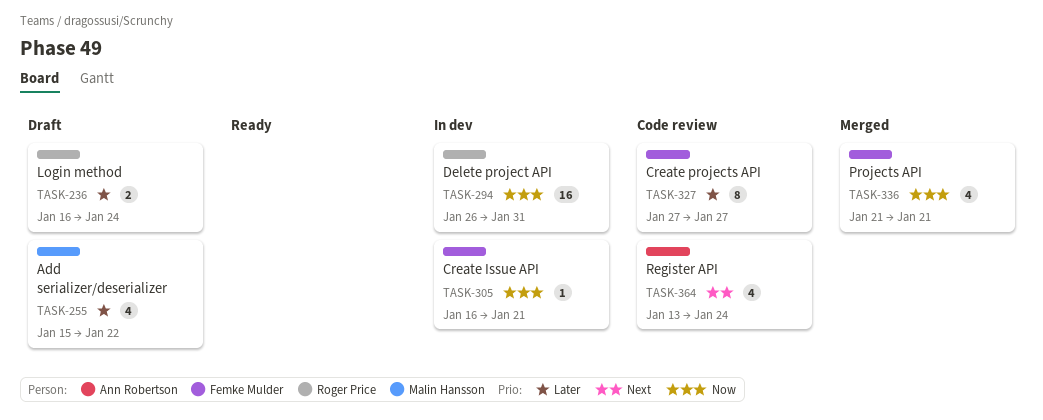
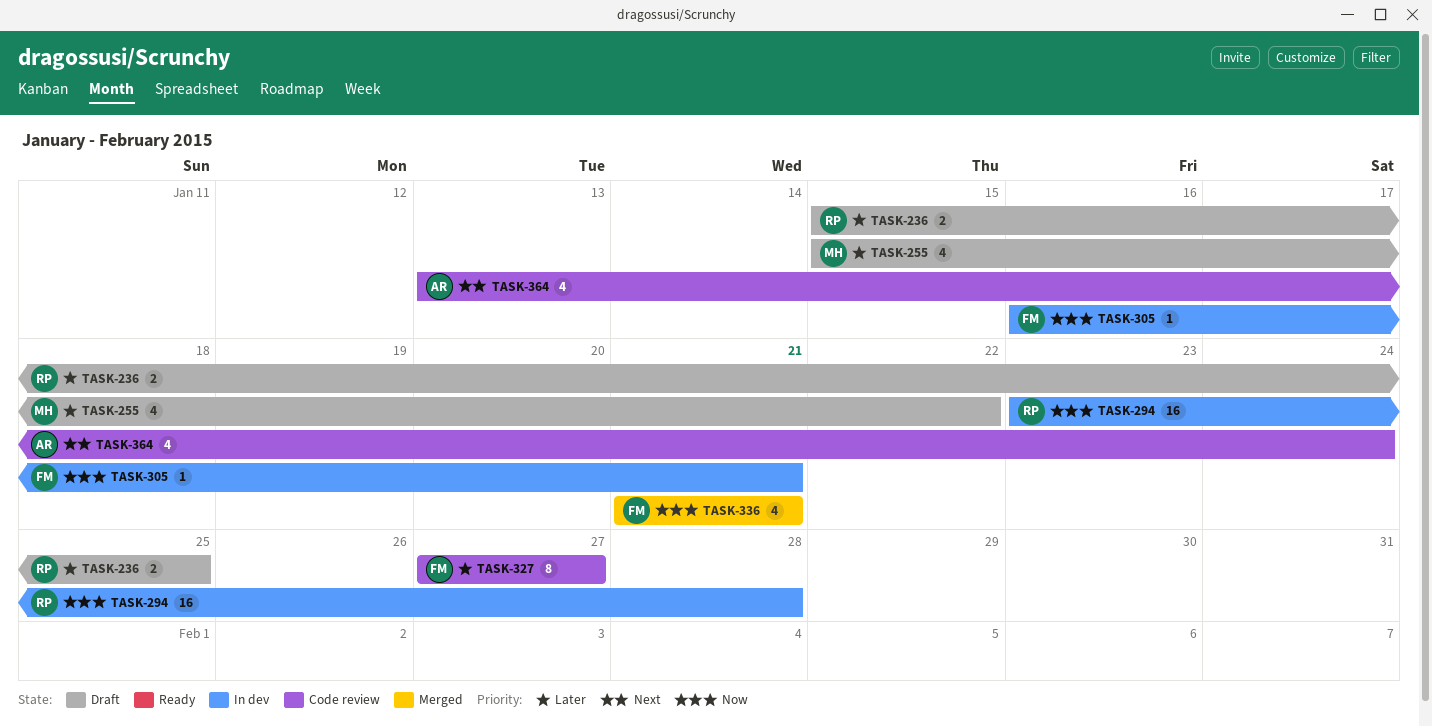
TASK-236, start: Jan 16 -> Jan 15
TASK-236, due: Jan 24 -> Jan 25
TASK-294, start: Jan 26 -> Jan 23
TASK-294, due: Jan 31 -> Jan 28

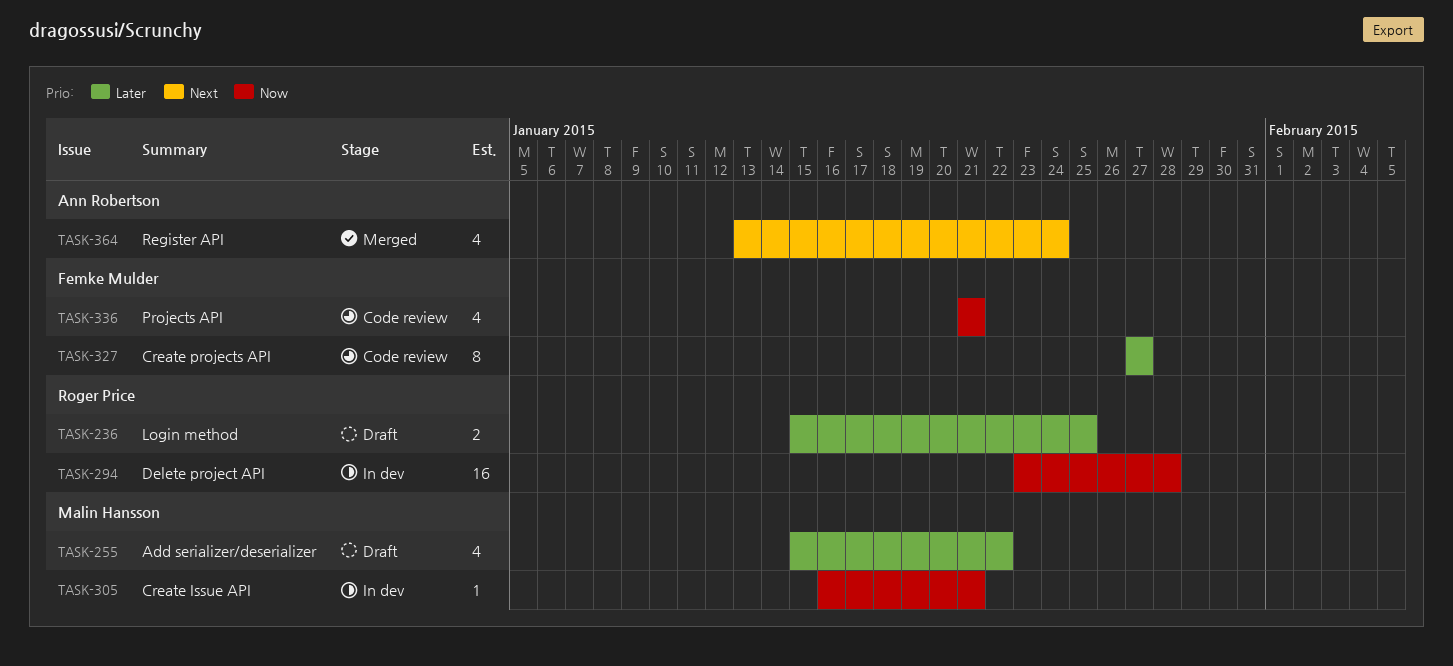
TASK-305, owner: Femke Mulder -> Malin Hansson
TASK-336, status: Merged -> Code review
TASK-364, status: Code review -> Merged

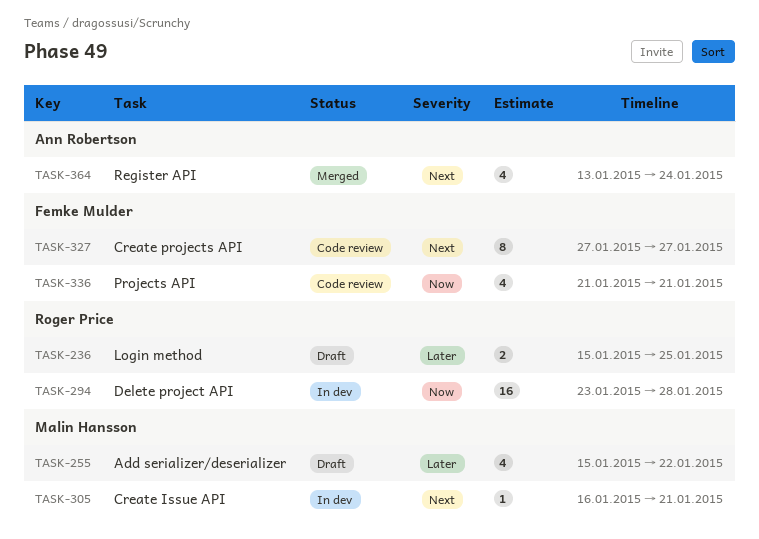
TASK-305, priority: Now -> Next
TASK-327, priority: Later -> Next

